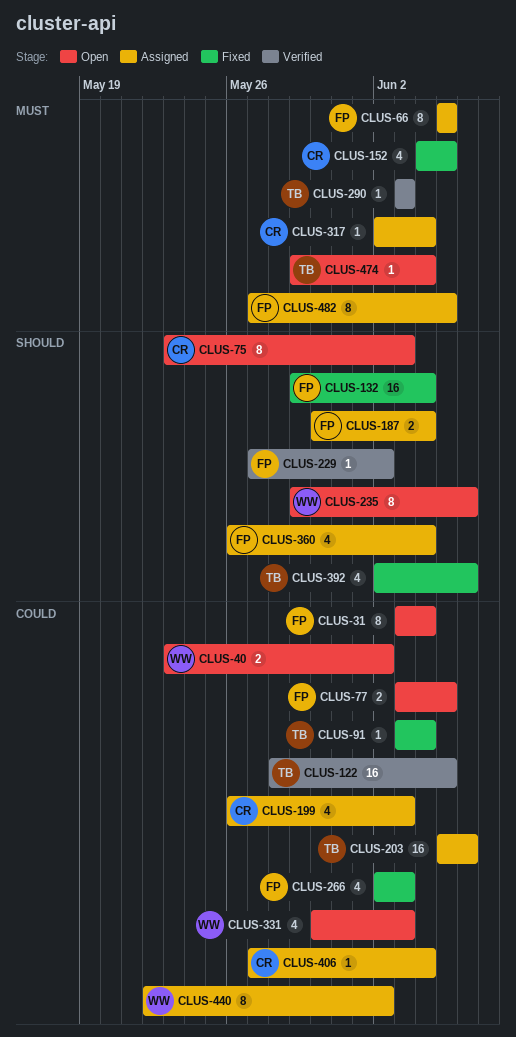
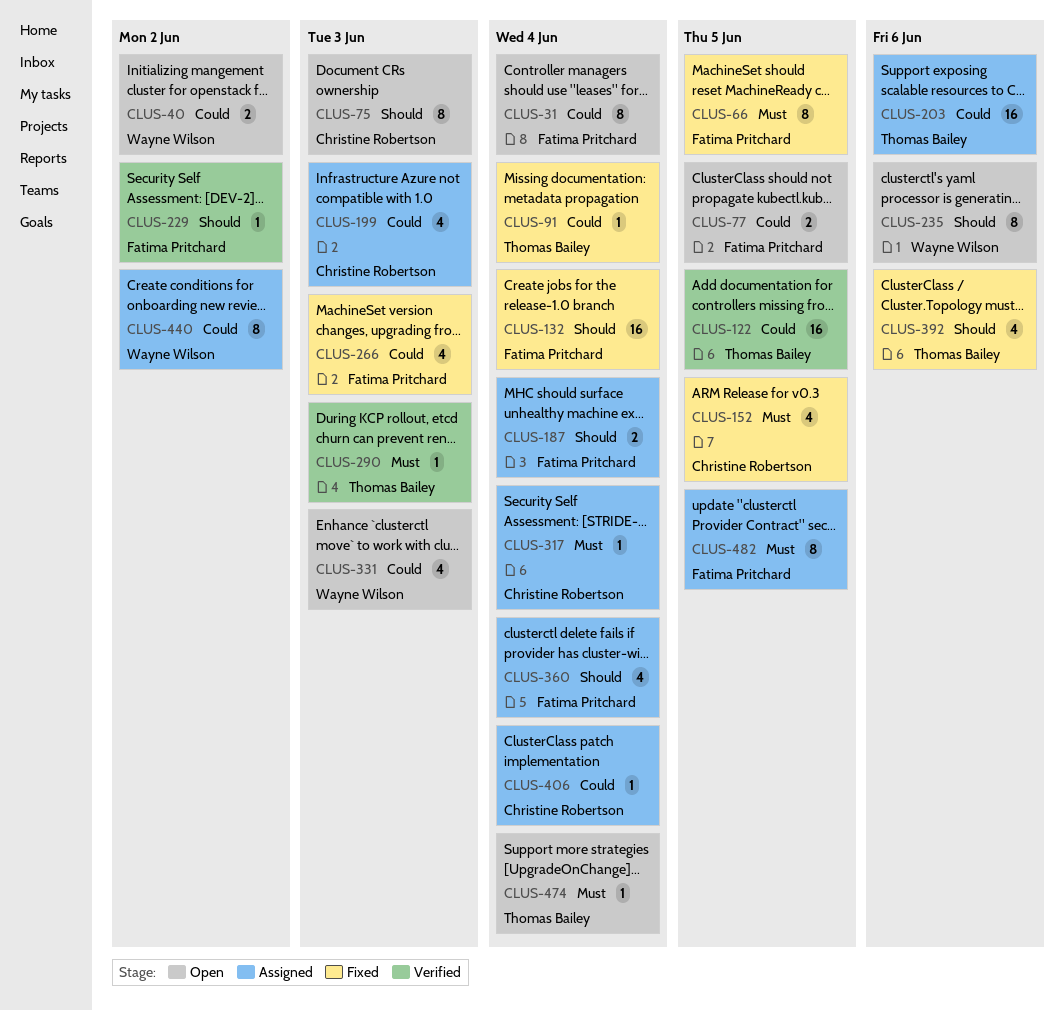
CLUS-66, status: Assigned -> Fixed

